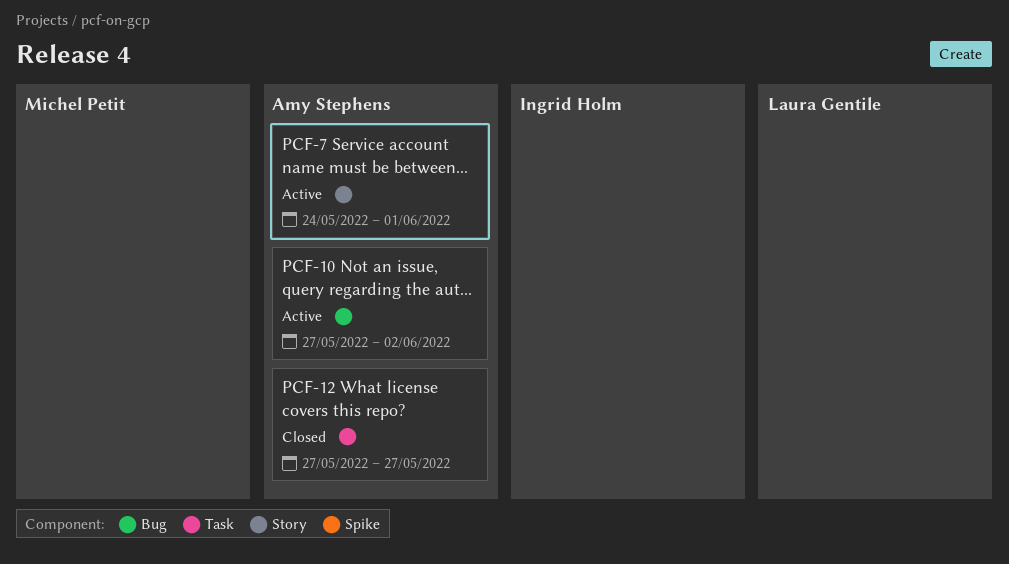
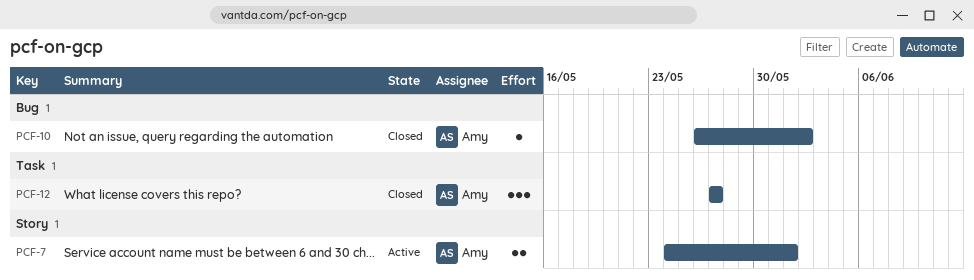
PCF-10, status: Active -> Closed
PCF-10, start: May 27 -> May 26

